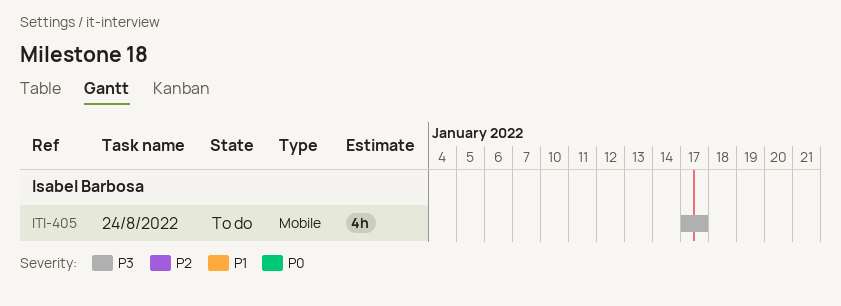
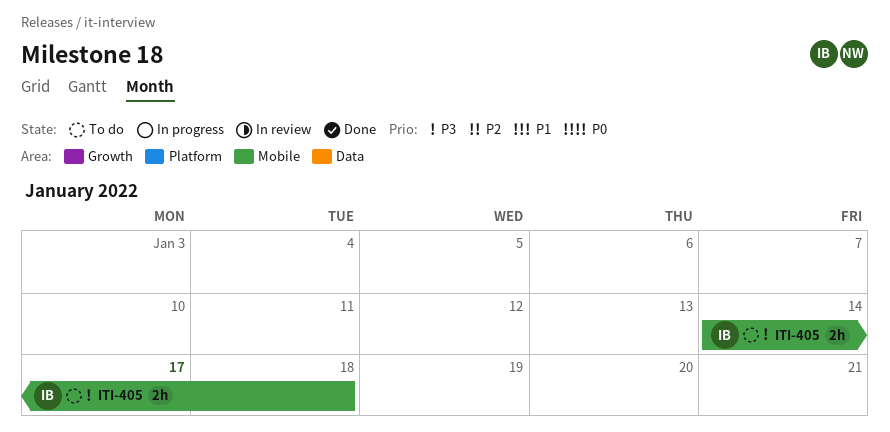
ITI-405, estimate: 4h -> 2h
ITI-405, start: Jan 17 -> Jan 14
ITI-405, due: Jan 17 -> Jan 18

